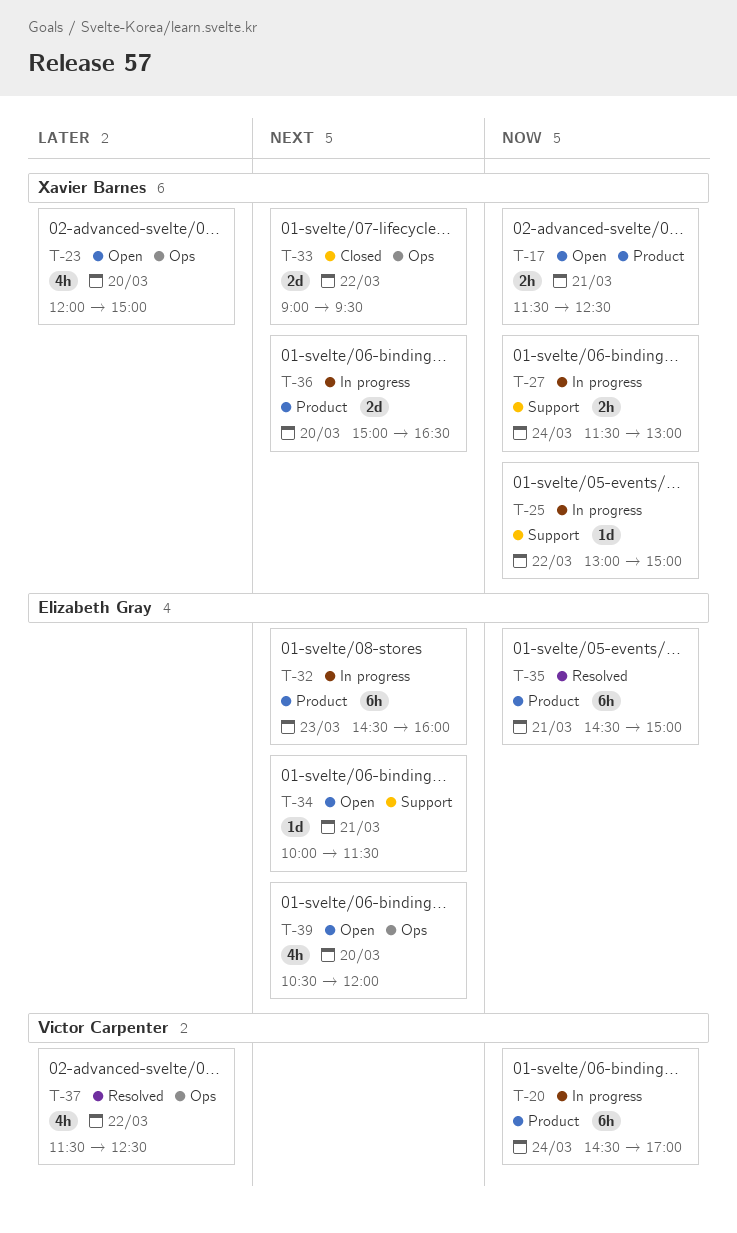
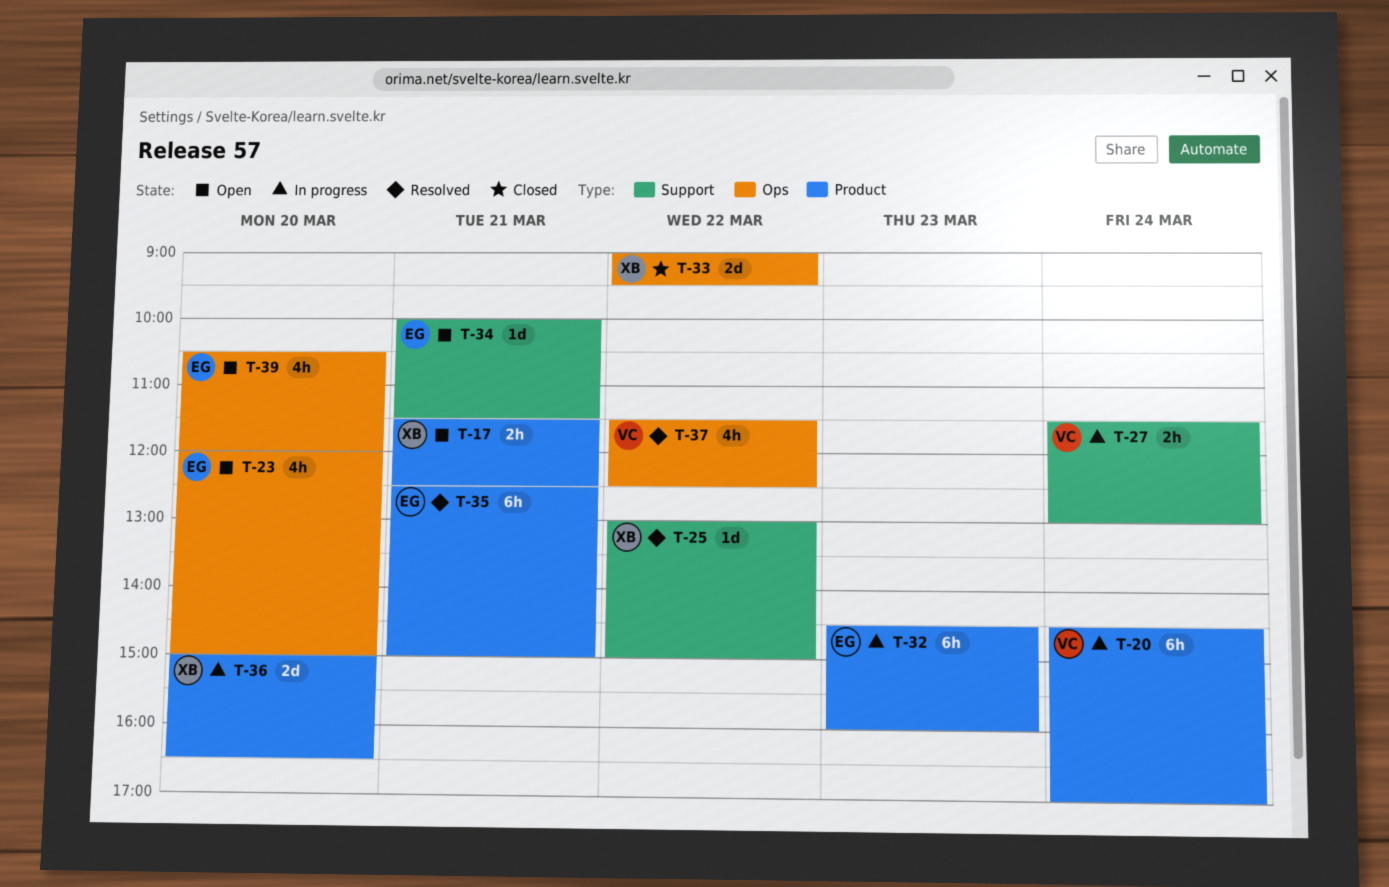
T-23, owner: Xavier Barnes -> Elizabeth Gray
T-25, status: In progress -> Resolved
T-27, owner: Xavier Barnes -> Victor Carpenter
T-35, begins: 14:30 -> 12:30

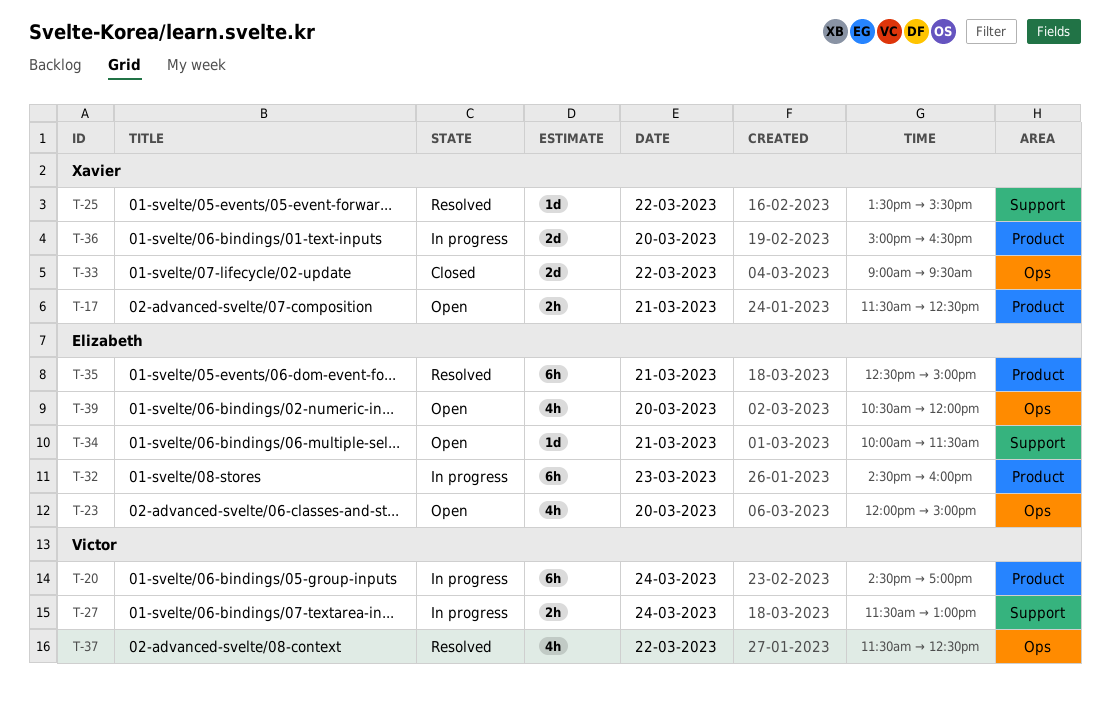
T-25, begins: 13:00 -> 13:30
T-25, ends: 15:00 -> 15:30

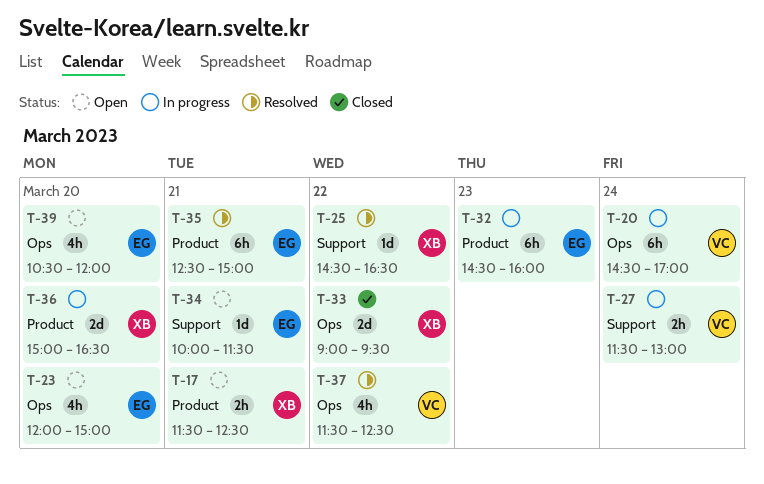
T-20, label: Product -> Ops
T-25, begins: 13:30 -> 14:30
T-25, ends: 15:30 -> 16:30

